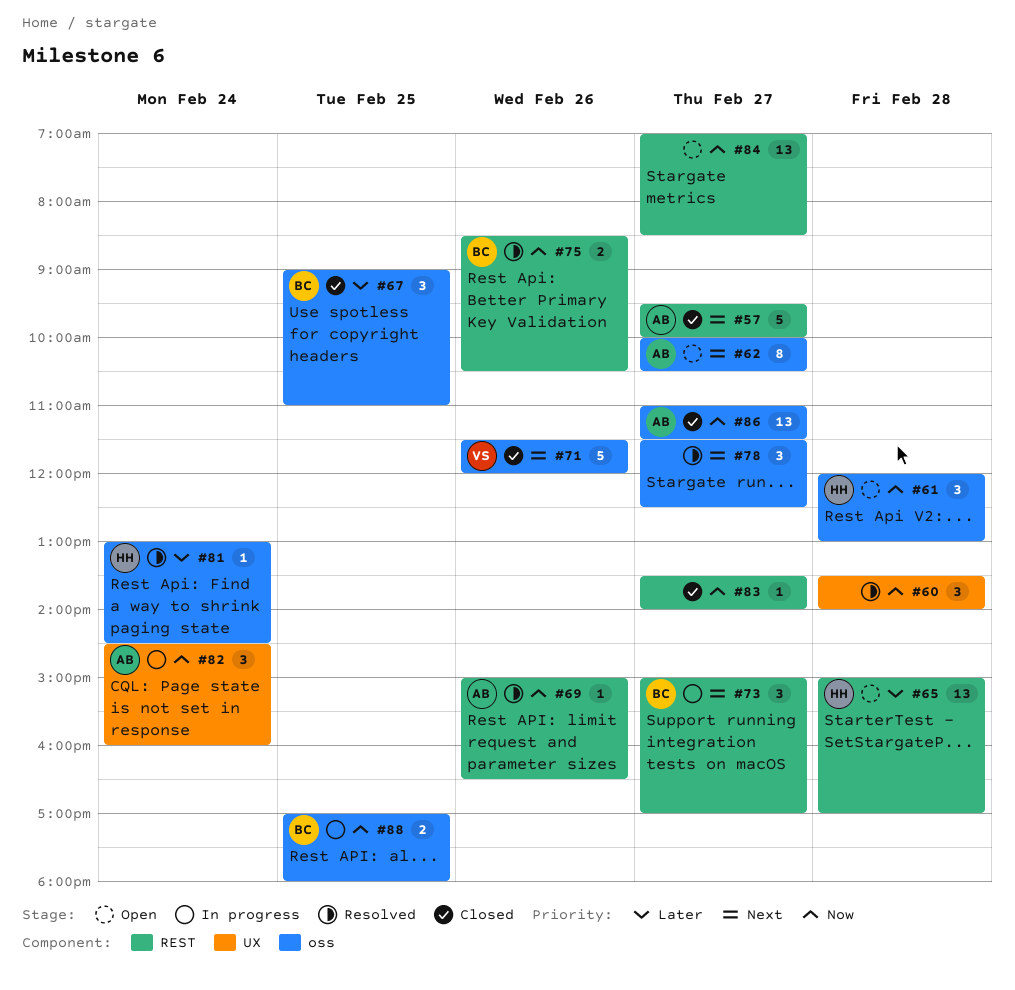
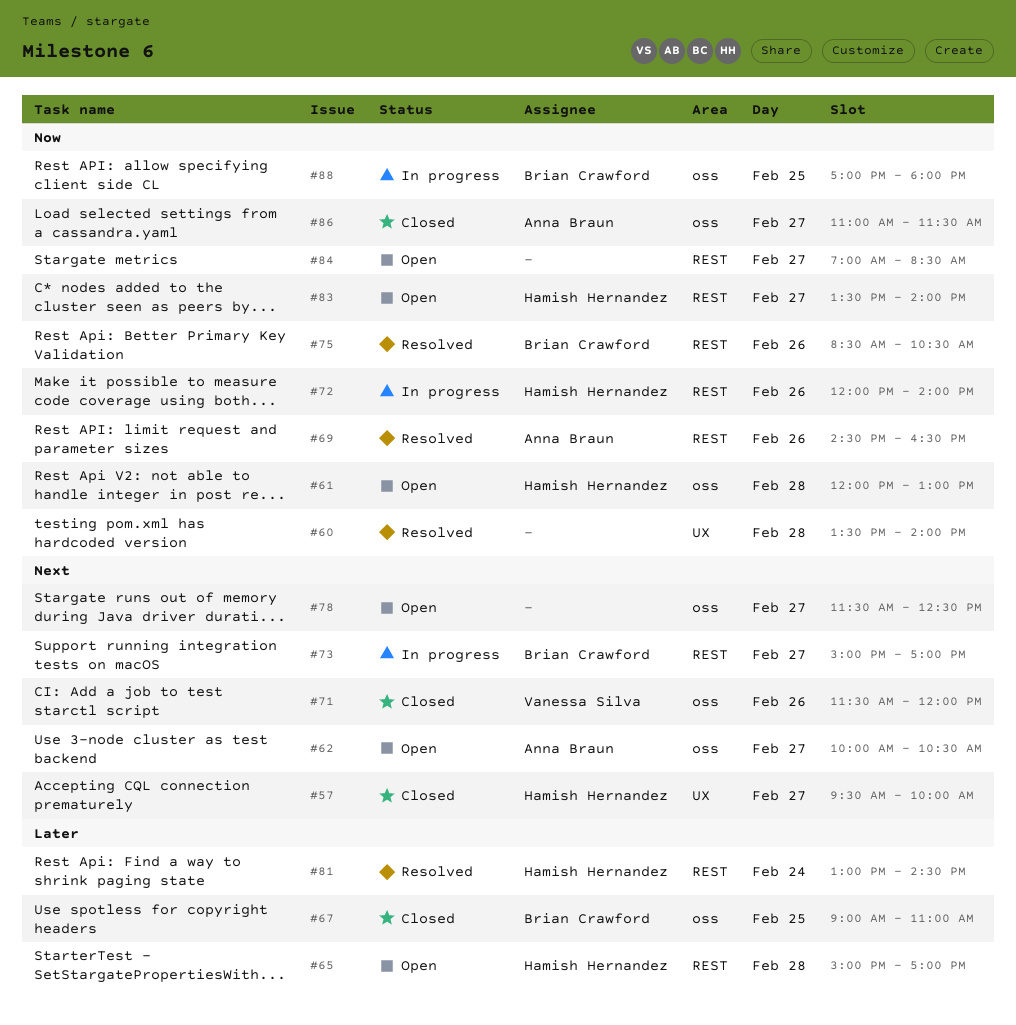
#57, owner: Anna Braun -> Hamish Hernandez
#57, label: REST -> UX
#69, begins: 15:00 -> 14:30
#72: none -> present
#78, status: Resolved -> Open
#81, label: oss -> REST
#82: present -> none
#83, status: Closed -> Open
#83, owner: none -> Hamish Hernandez

